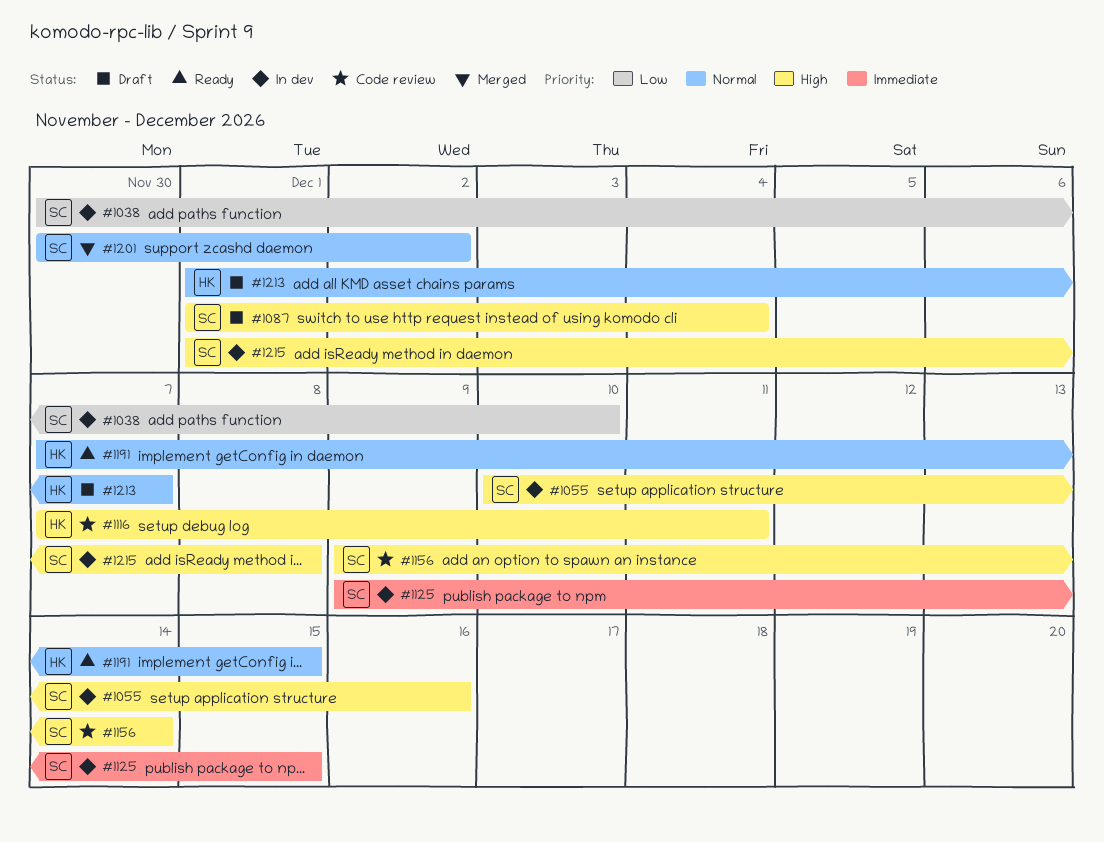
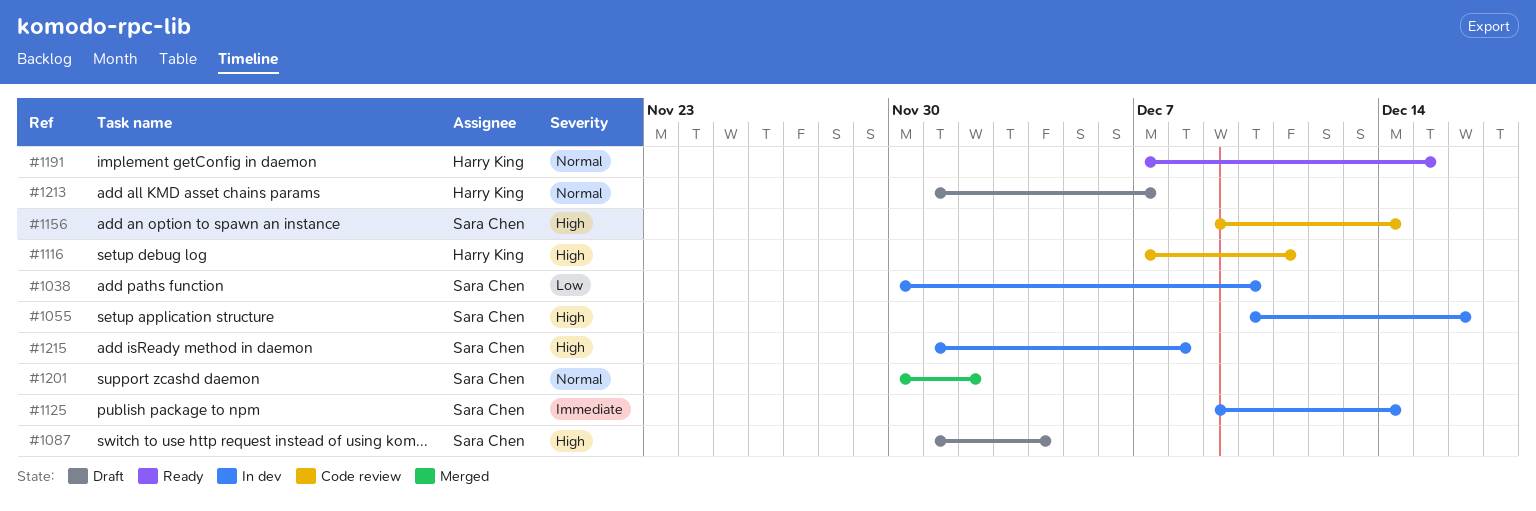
#1125, due: Dec 15 -> Dec 14

